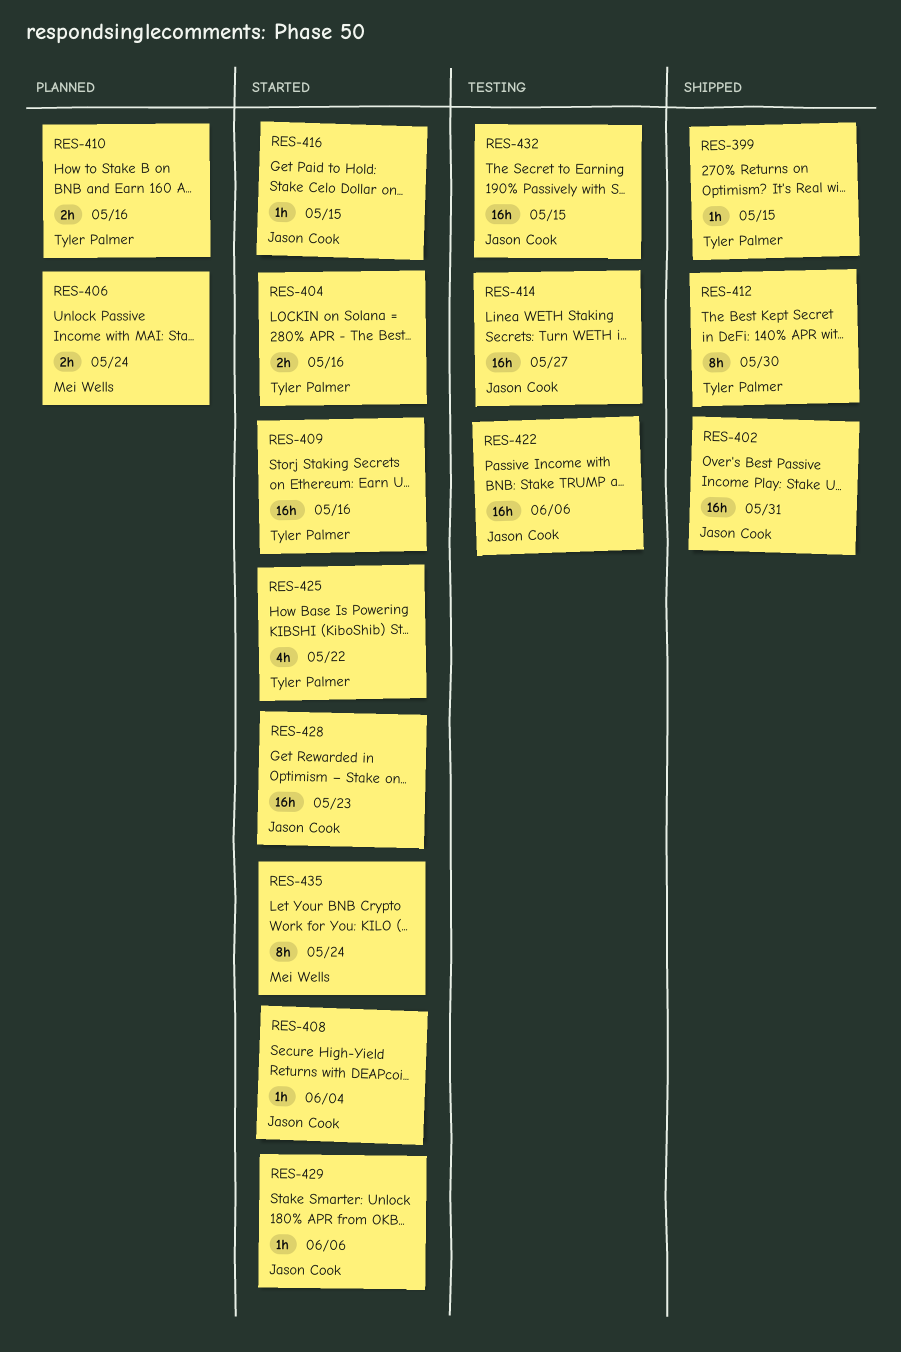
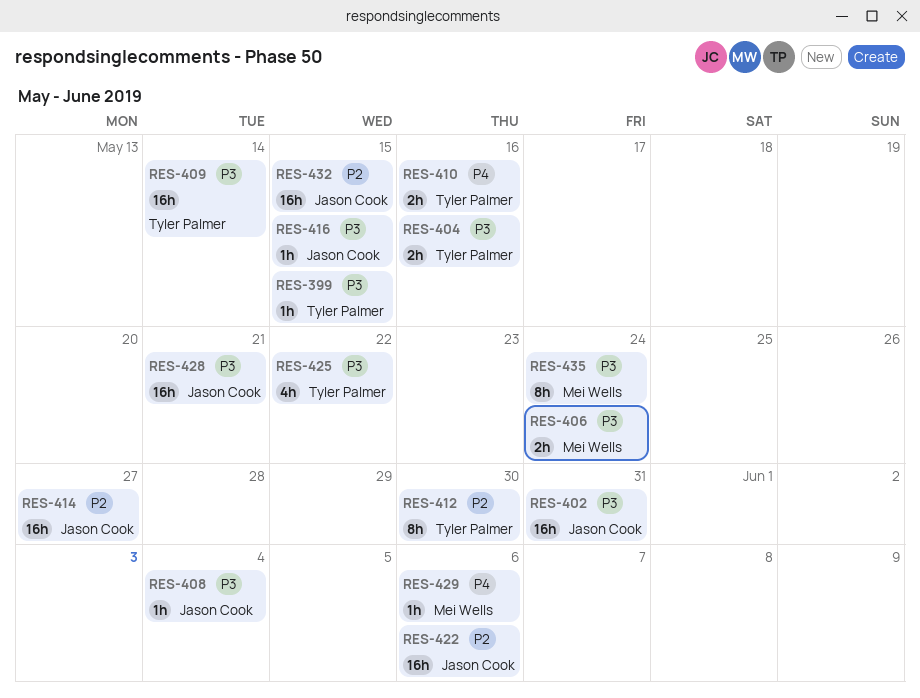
RES-409, due: May 16 -> May 14
RES-428, due: May 23 -> May 21
RES-429, owner: Jason Cook -> Mei Wells

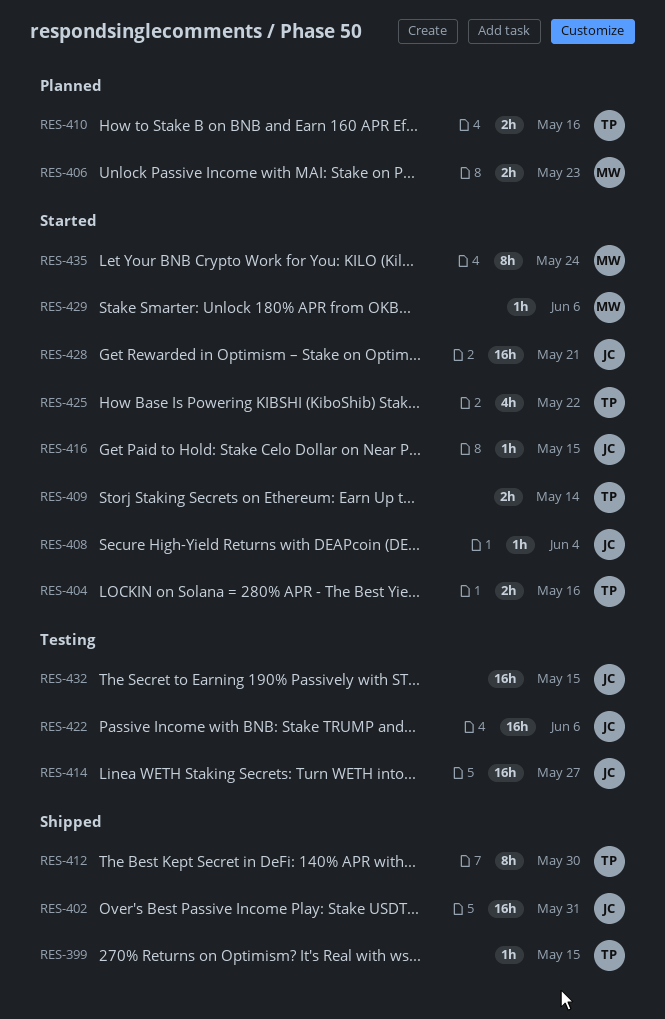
RES-406, due: May 24 -> May 23
RES-409, estimate: 16h -> 2h

